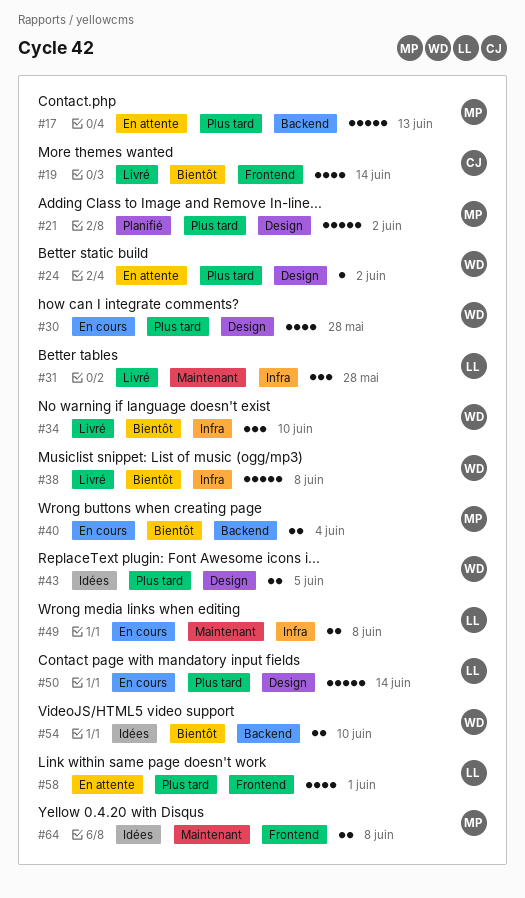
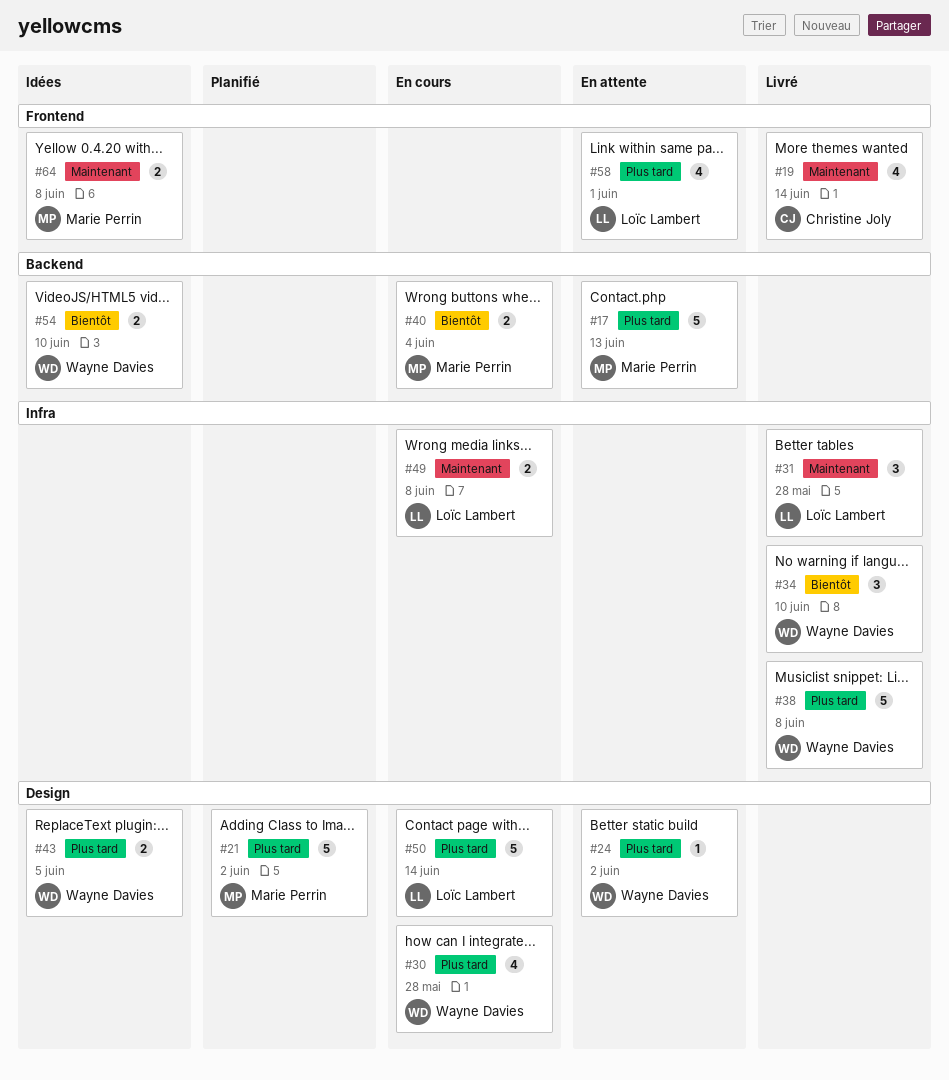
#19, priority: Bientôt -> Maintenant
#38, priority: Bientôt -> Plus tard

